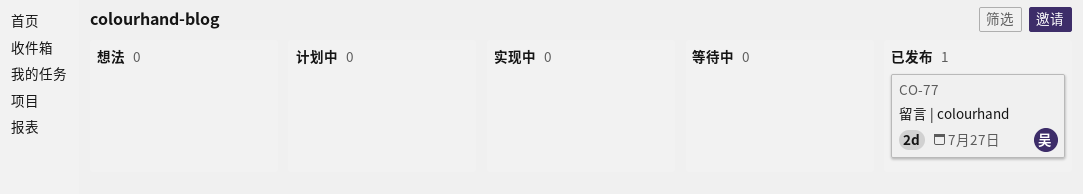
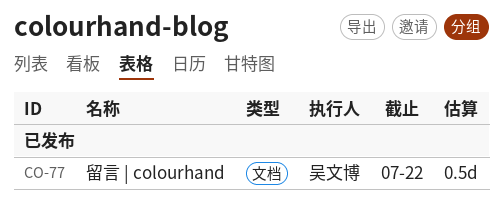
CO-77, estimate: 2d -> 0.5d
CO-77, due: Jul 27 -> Jul 22

